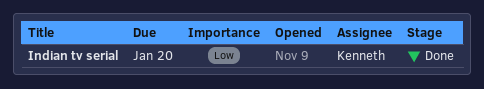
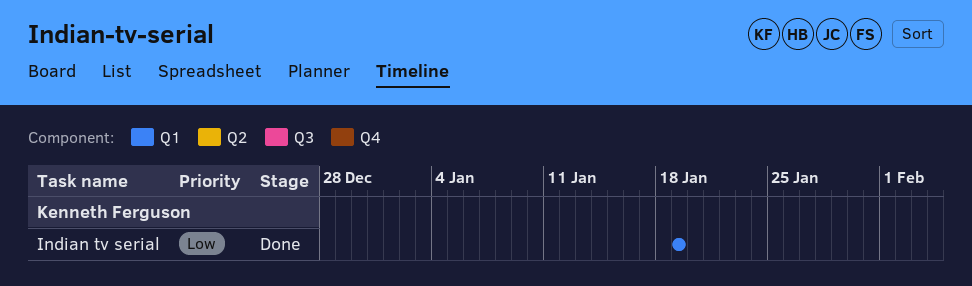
Indian tv serial, due: Jan 20 -> Jan 19

